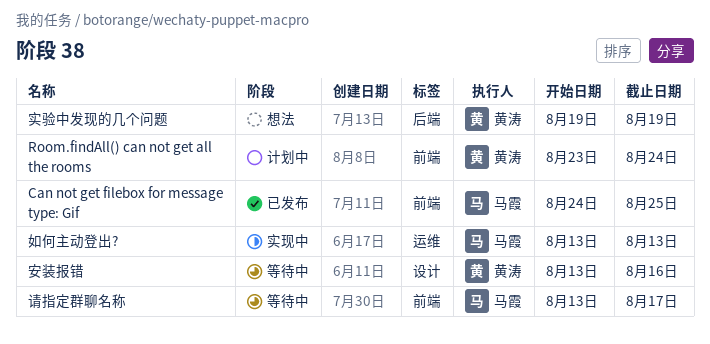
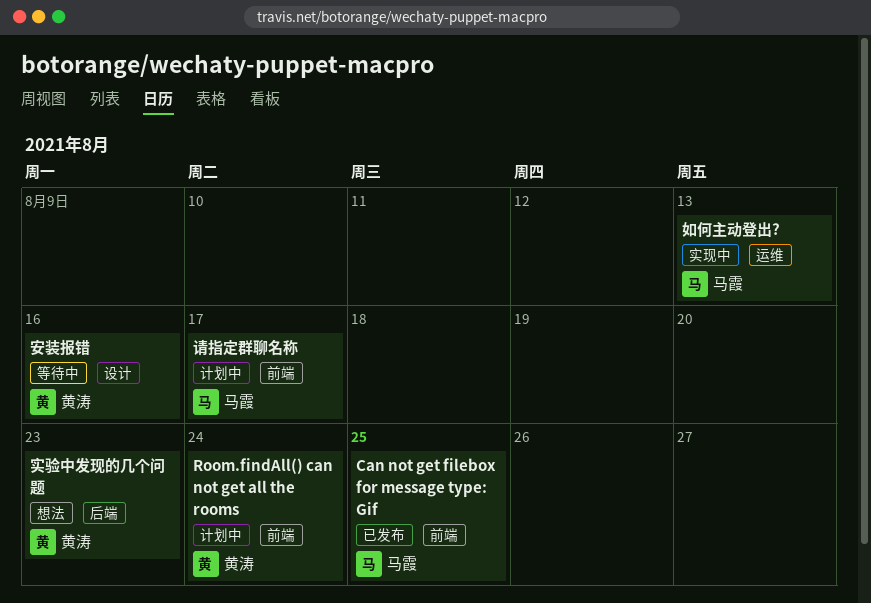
实验中发现的几个问题, due: Aug 19 -> Aug 23
请指定群聊名称, status: 等待中 -> 计划中

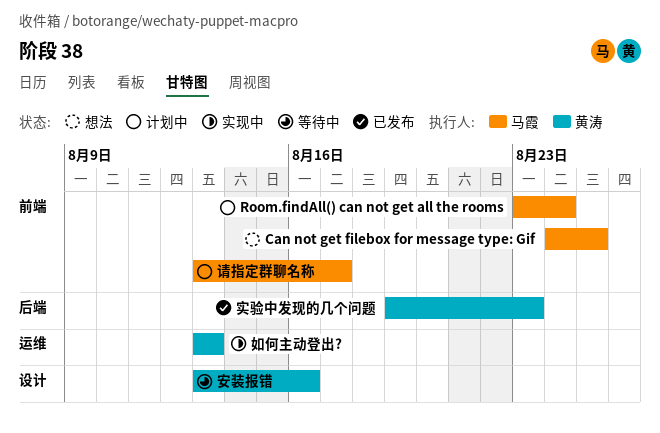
Can not get filebox for message type: Gif, status: 已发布 -> 想法
Room.findAll() can not get all the rooms, owner: 黄涛 -> 马霞
如何主动登出?, owner: 马霞 -> 黄涛
实验中发现的几个问题, status: 想法 -> 已发布

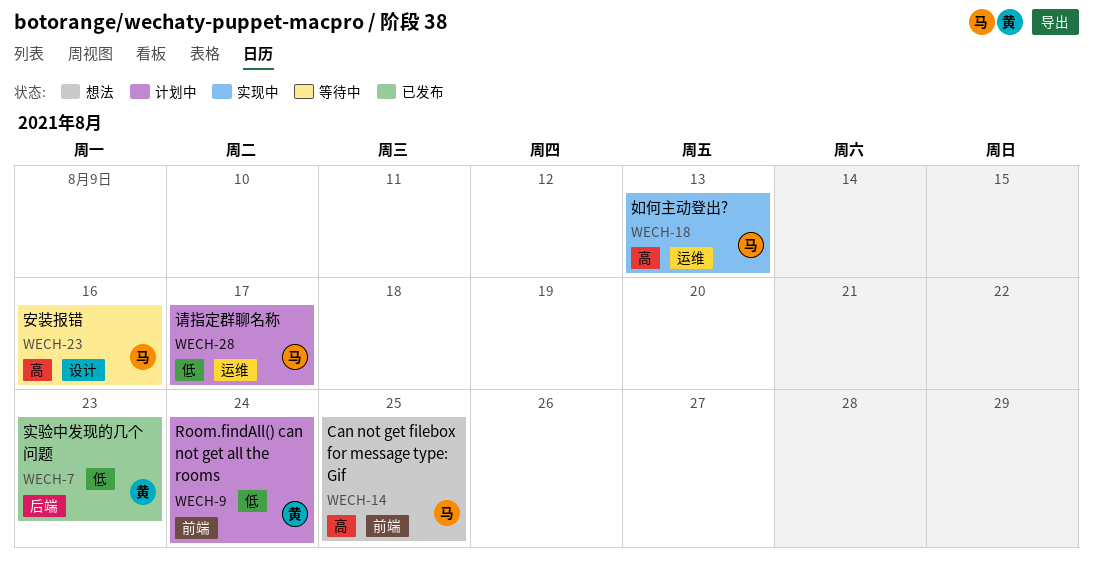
Room.findAll() can not get all the rooms, owner: 马霞 -> 黄涛
如何主动登出?, owner: 黄涛 -> 马霞
安装报错, owner: 黄涛 -> 马霞
请指定群聊名称, label: 前端 -> 运维

